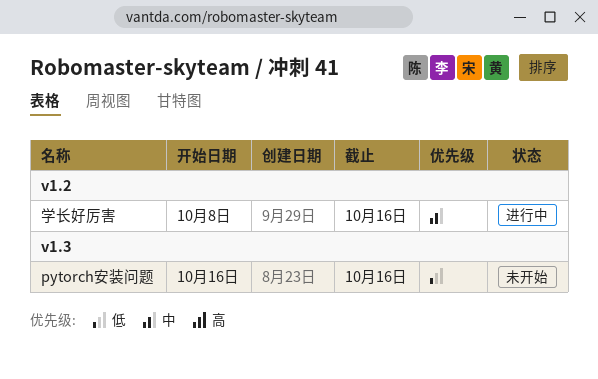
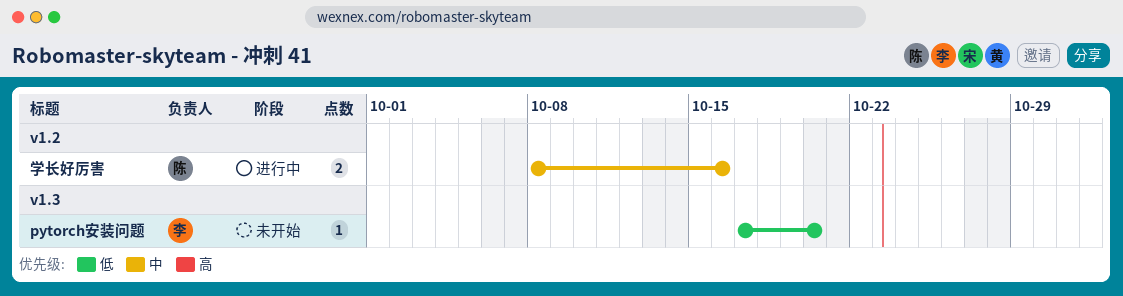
pytorch安装问题, start: Oct 16 -> Oct 17
pytorch安装问题, due: Oct 16 -> Oct 20

